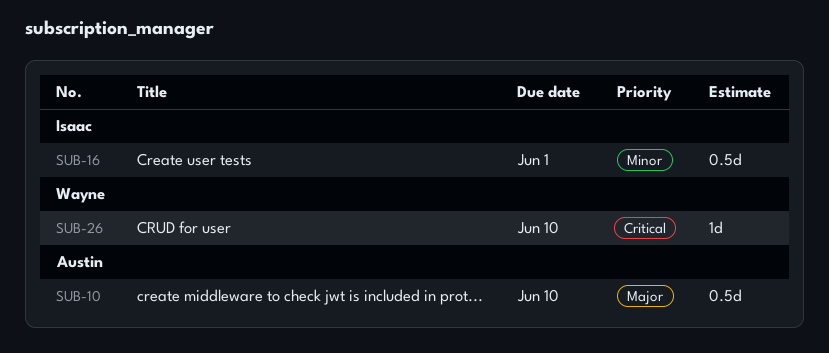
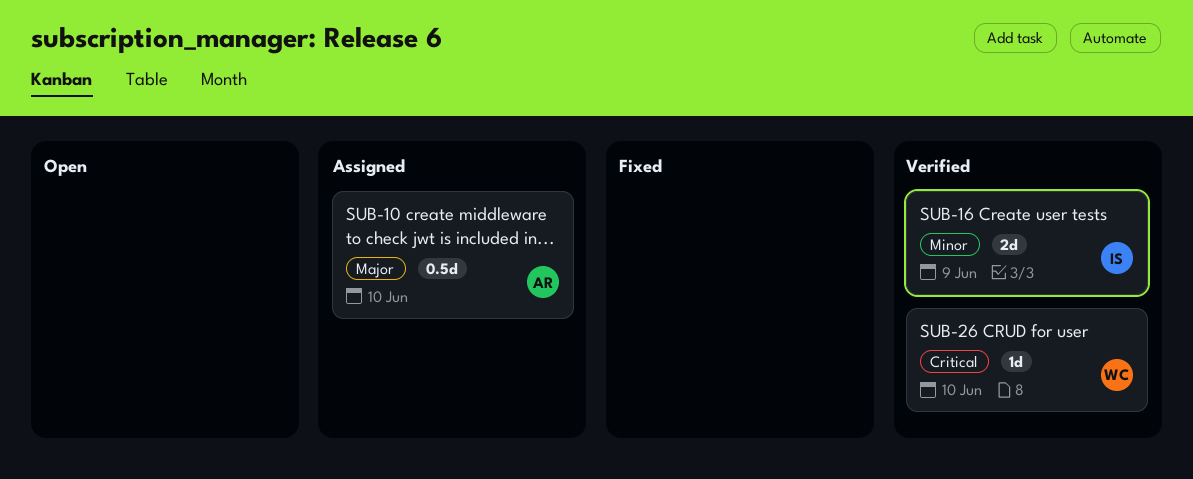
SUB-16, estimate: 0.5d -> 2d
SUB-16, due: Jun 1 -> Jun 9

